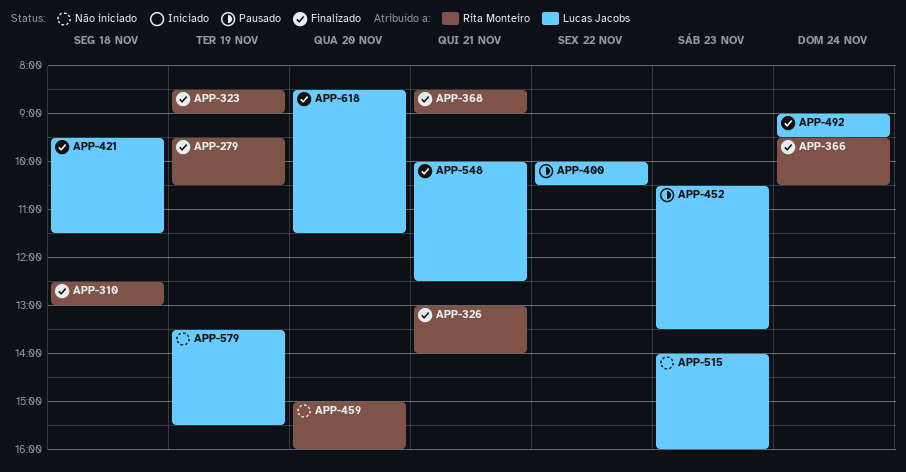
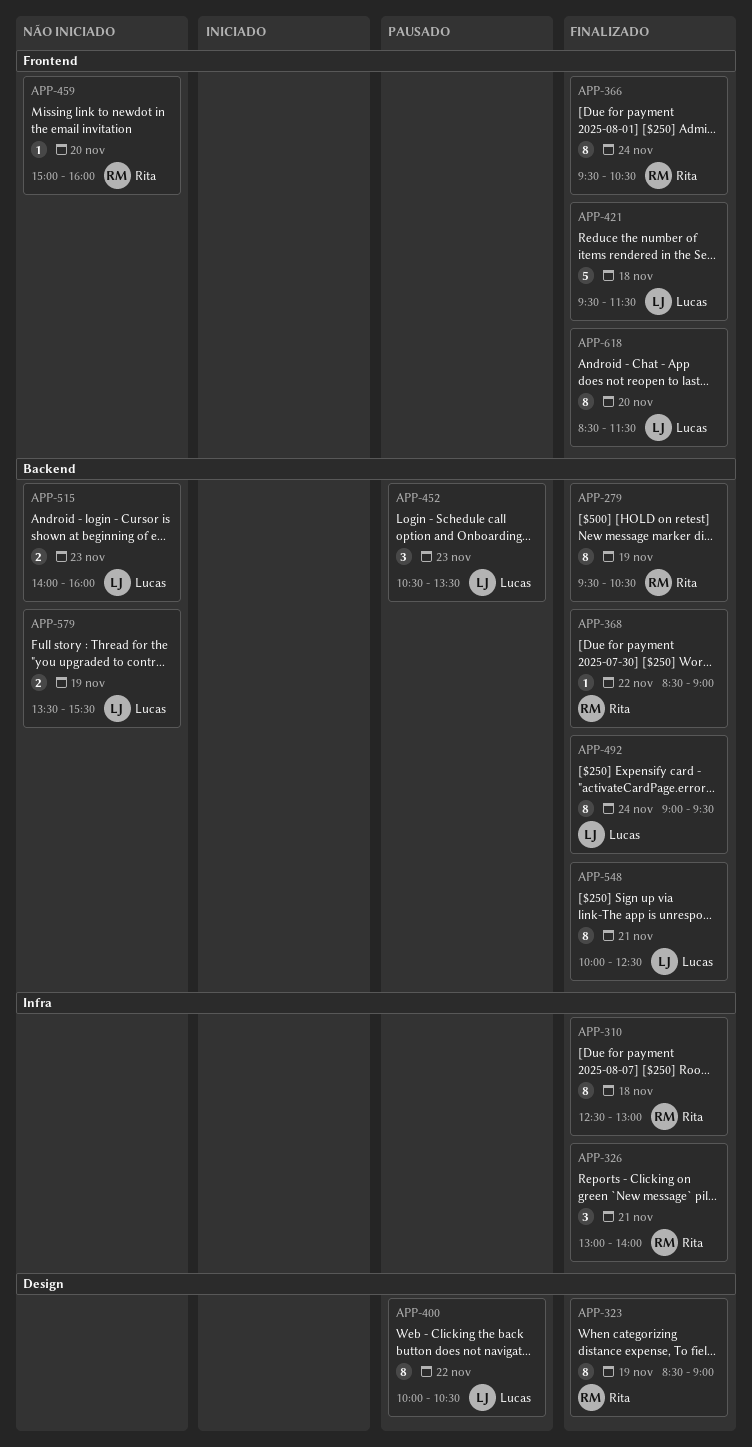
APP-368, day: Nov 21 -> Nov 22

